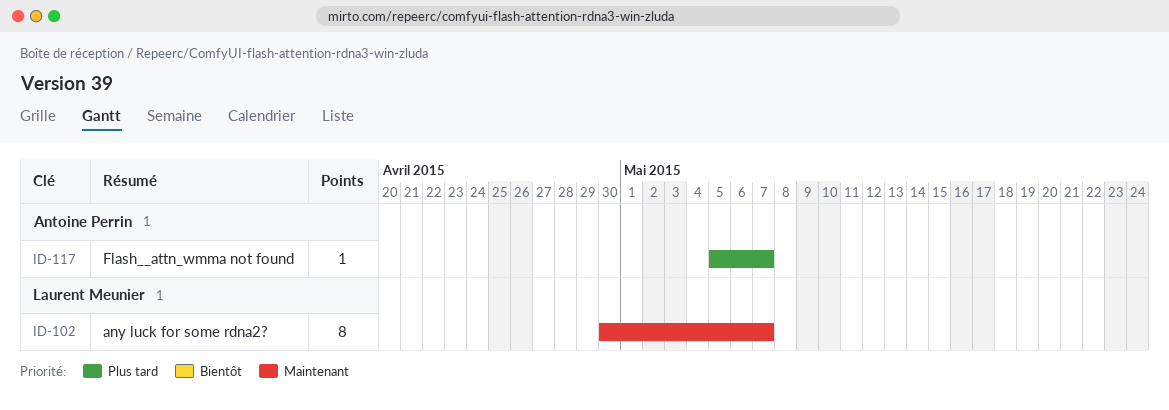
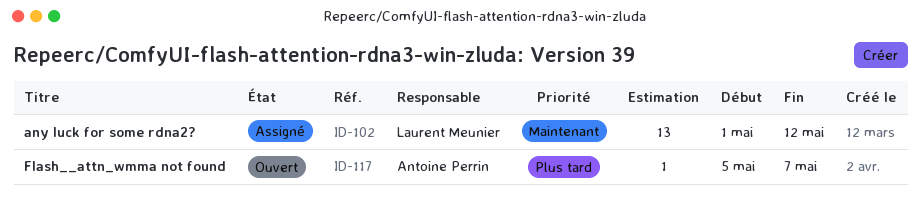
ID-102, estimate: 8 -> 13
ID-102, start: Apr 30 -> May 1
ID-102, due: May 7 -> May 12

